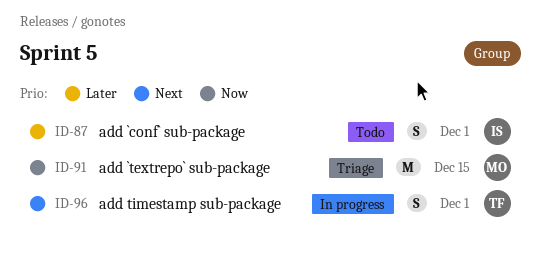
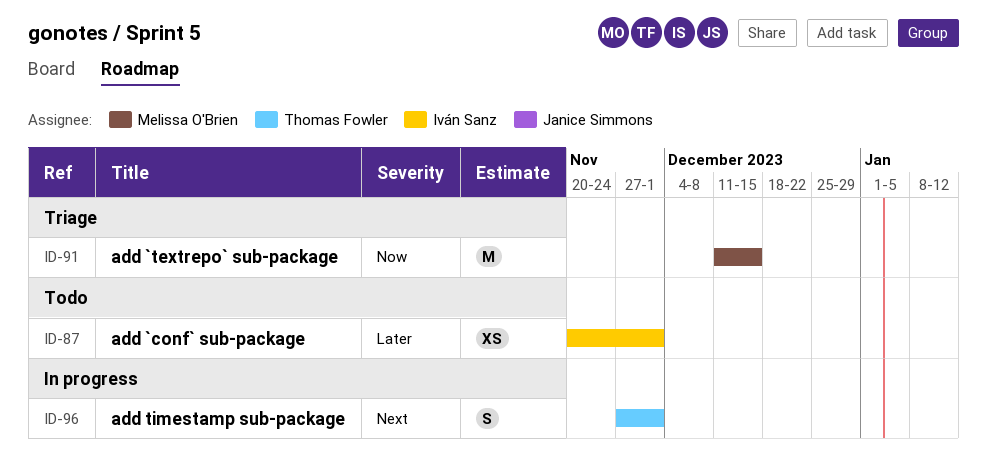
ID-87, estimate: S -> XS

